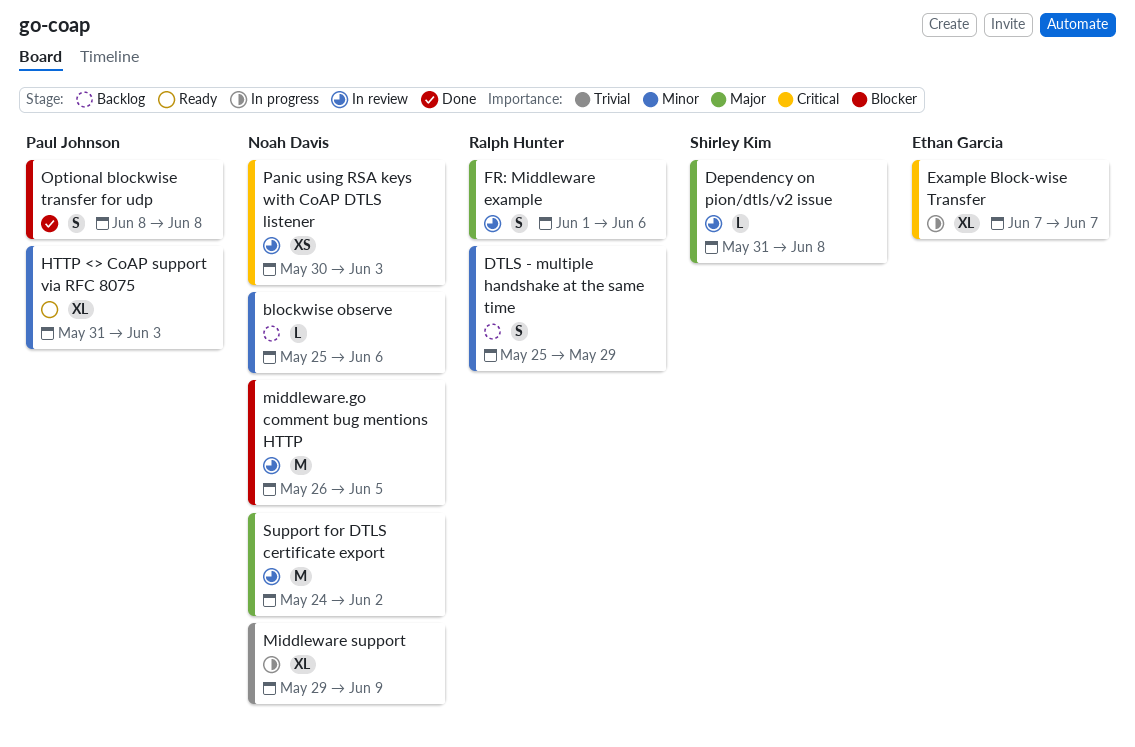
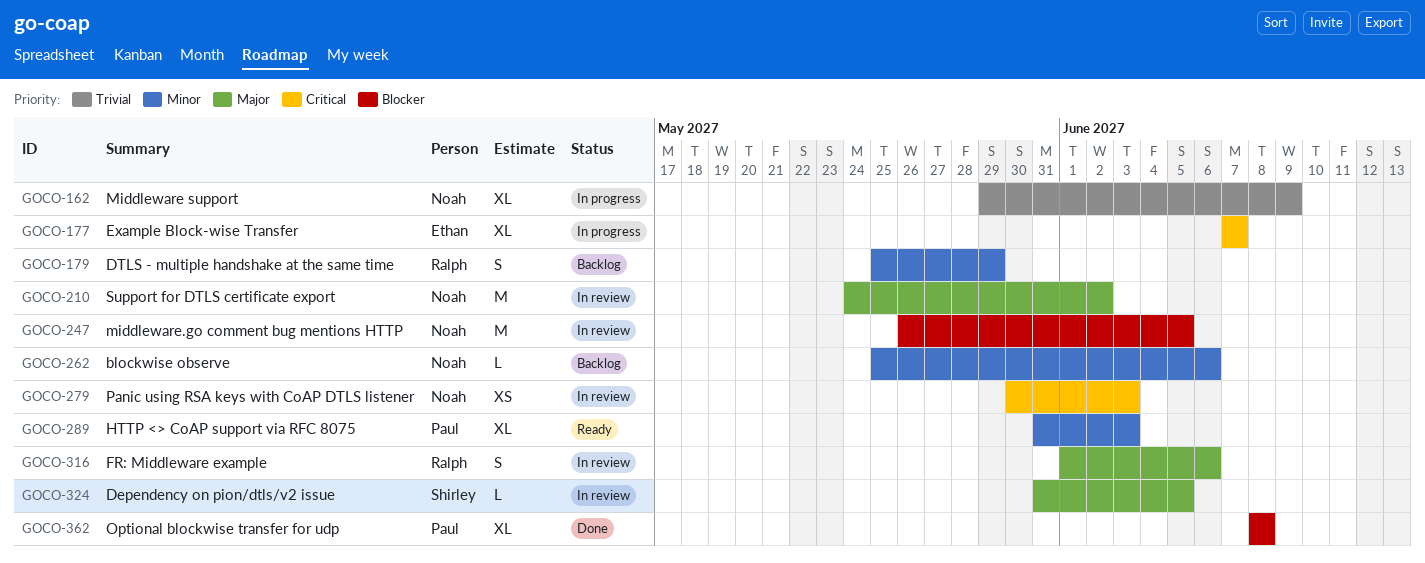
Dependency on pion/dtls/v2 issue, due: Jun 8 -> Jun 5
Optional blockwise transfer for udp, estimate: S -> XL

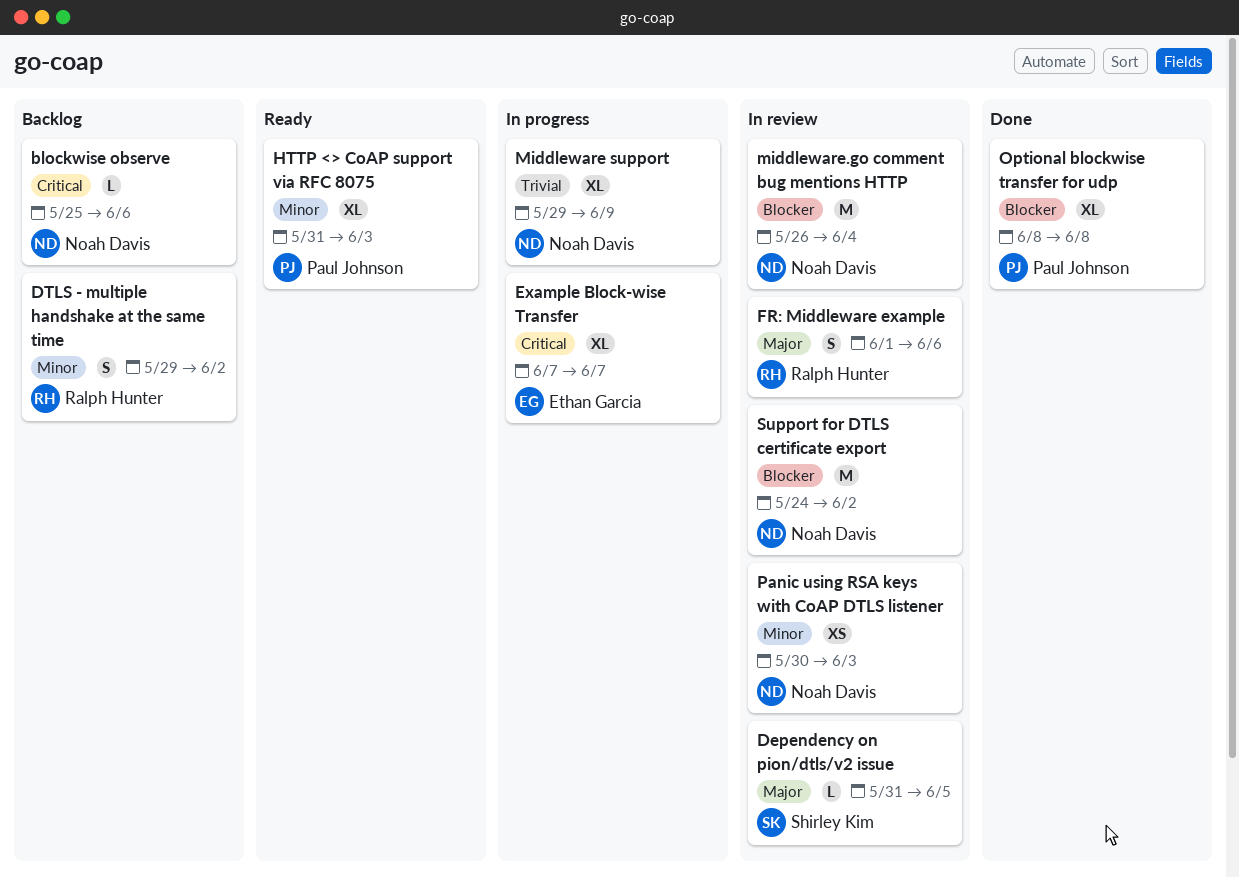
blockwise observe, priority: Minor -> Critical
DTLS - multiple handshake at the same time, start: May 25 -> May 29
DTLS - multiple handshake at the same time, due: May 29 -> Jun 2
middleware.go comment bug mentions HTTP, due: Jun 5 -> Jun 4
Panic using RSA keys with CoAP DTLS listener, priority: Critical -> Minor
Support for DTLS certificate export, priority: Major -> Blocker

